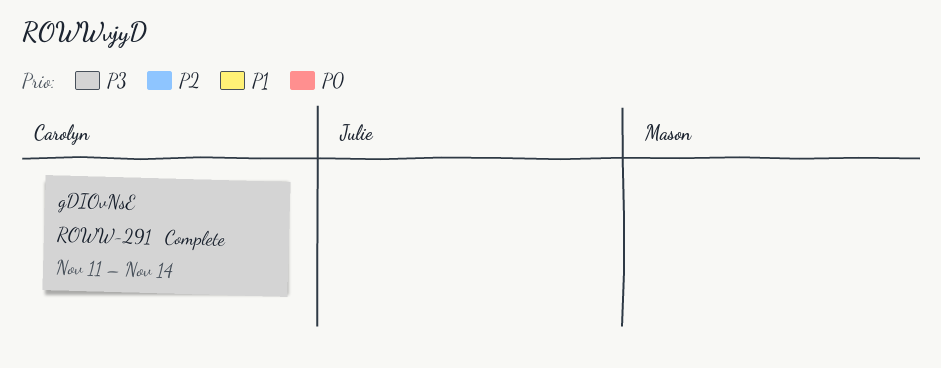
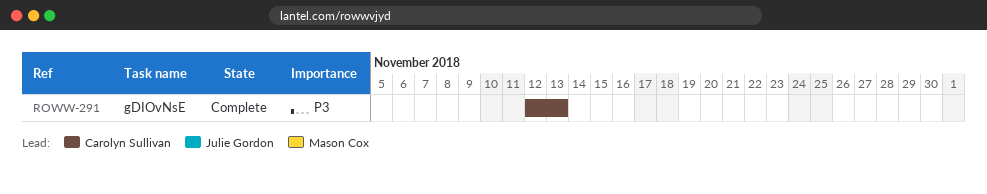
ROWW-291, start: Nov 11 -> Nov 12
ROWW-291, due: Nov 14 -> Nov 13

